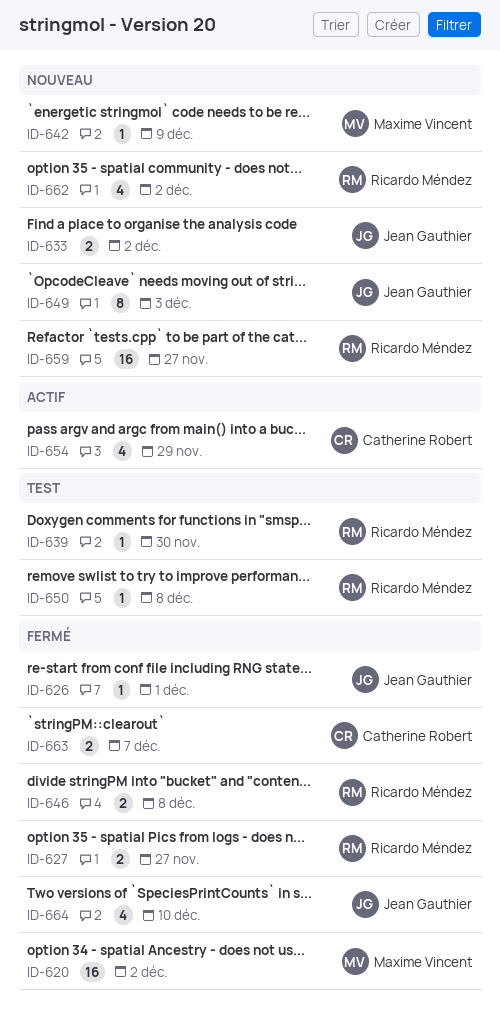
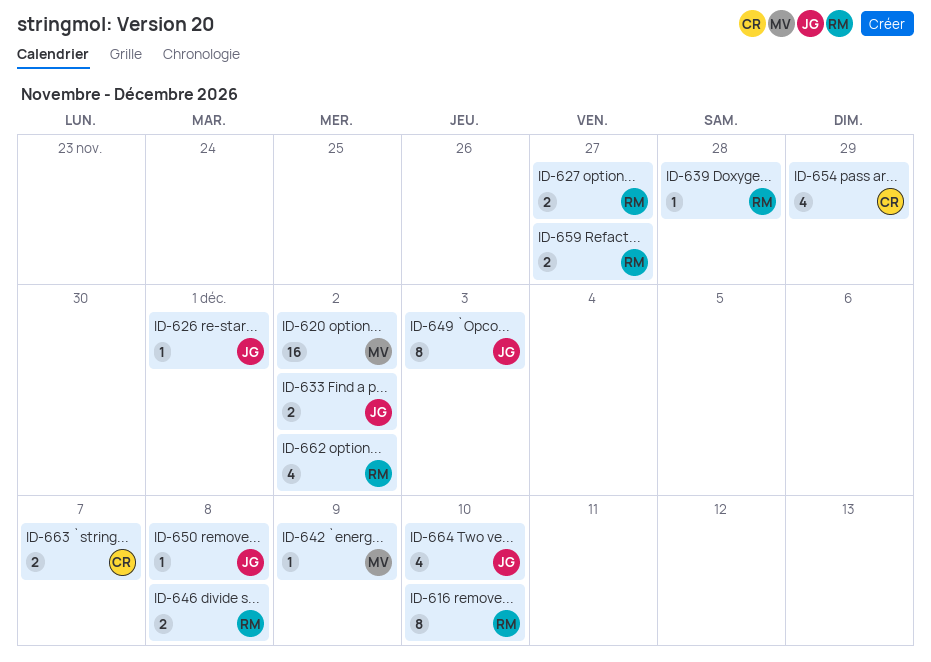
ID-616: none -> present
ID-639, due: Nov 30 -> Nov 28
ID-650, owner: Ricardo Méndez -> Jean Gauthier
ID-659, estimate: 16 -> 2

